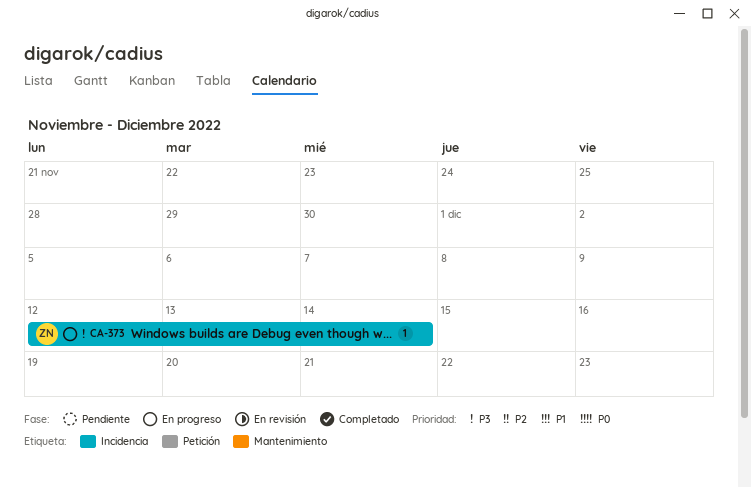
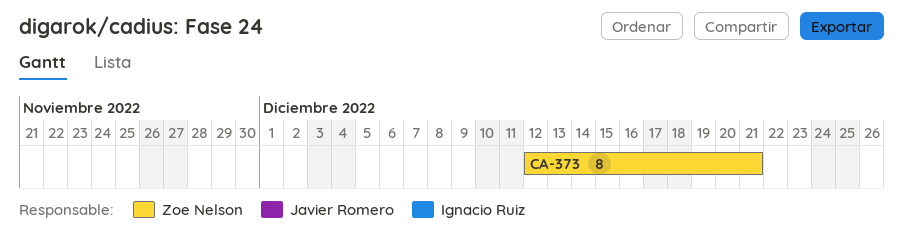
CA-373, estimate: 1 -> 8
CA-373, due: Dec 14 -> Dec 21

